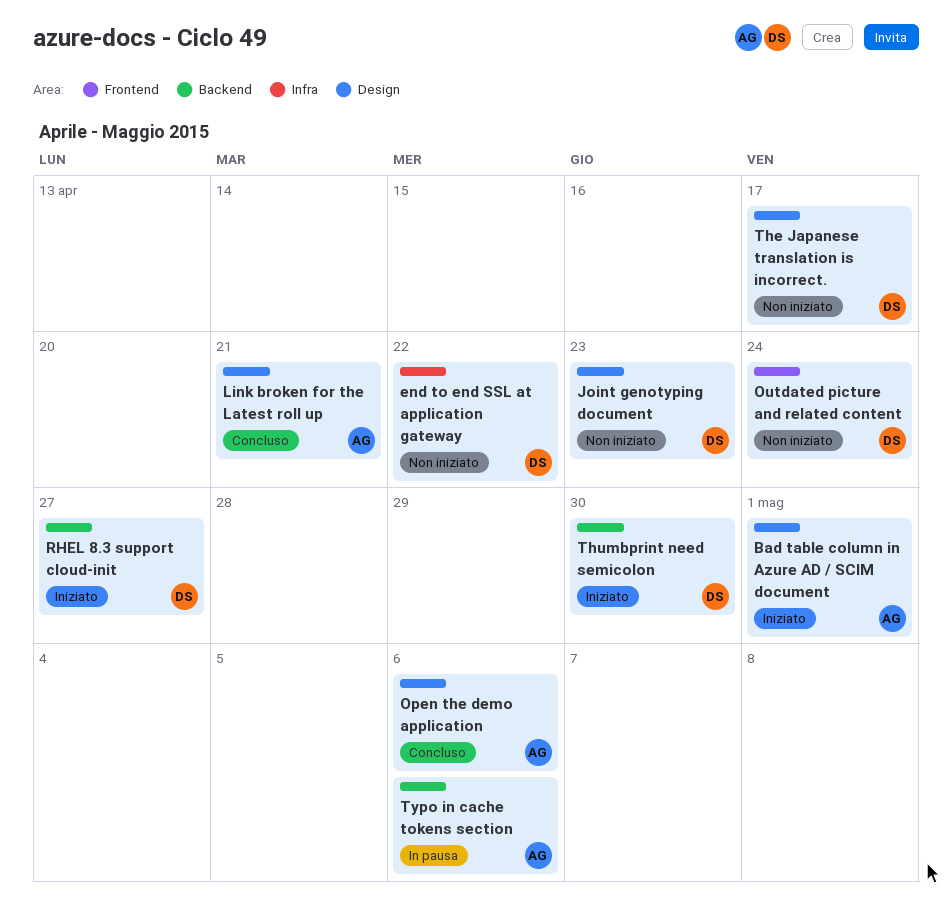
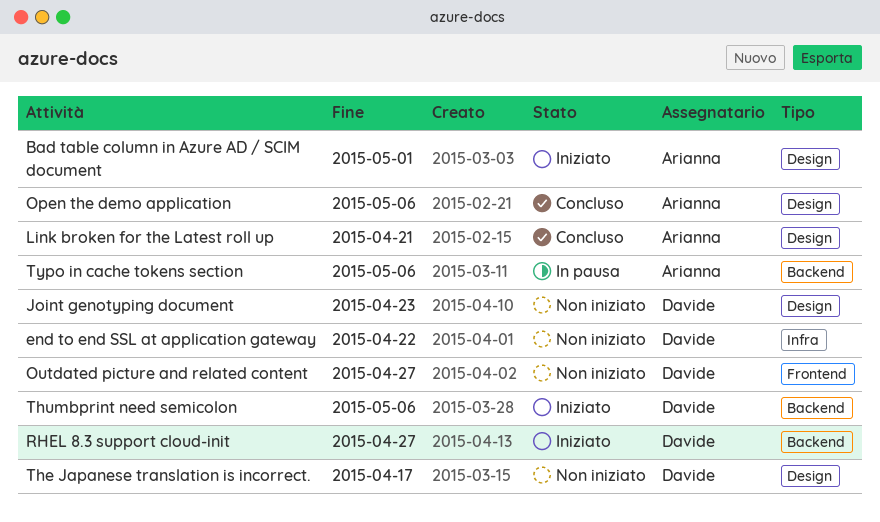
Outdated picture and related content, due: Apr 24 -> Apr 27
Thumbprint need semicolon, due: Apr 30 -> May 6

